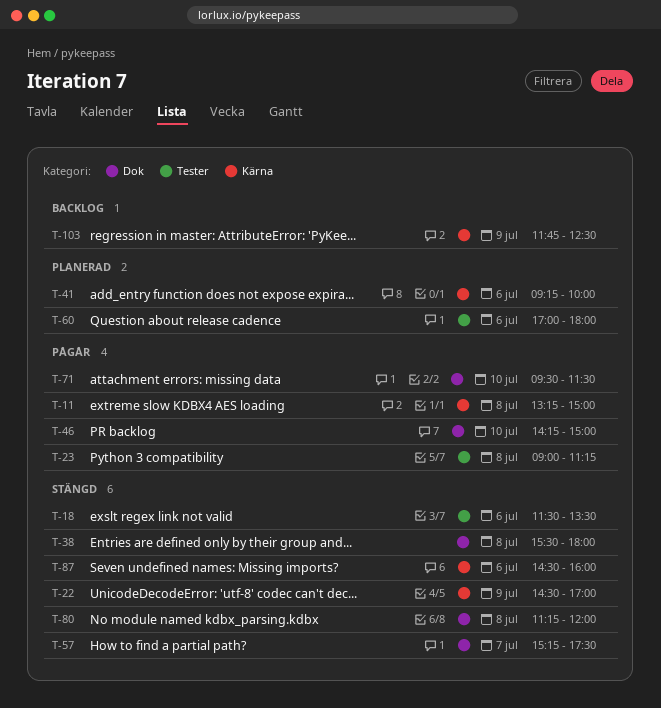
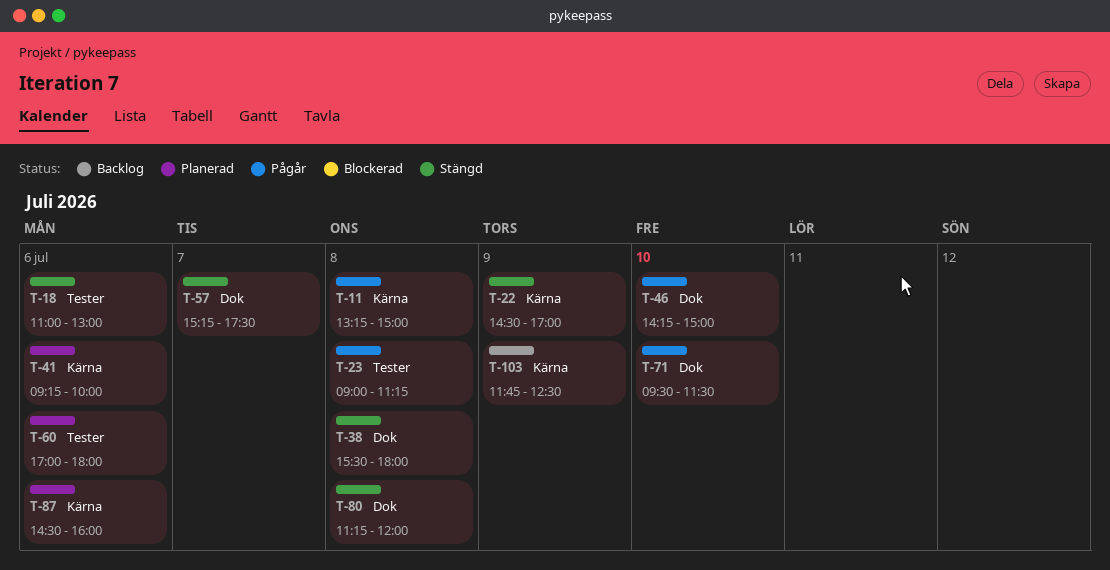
T-18, begins: 11:30 -> 11:00
T-18, ends: 13:30 -> 13:00
T-87, status: Stängd -> Planerad

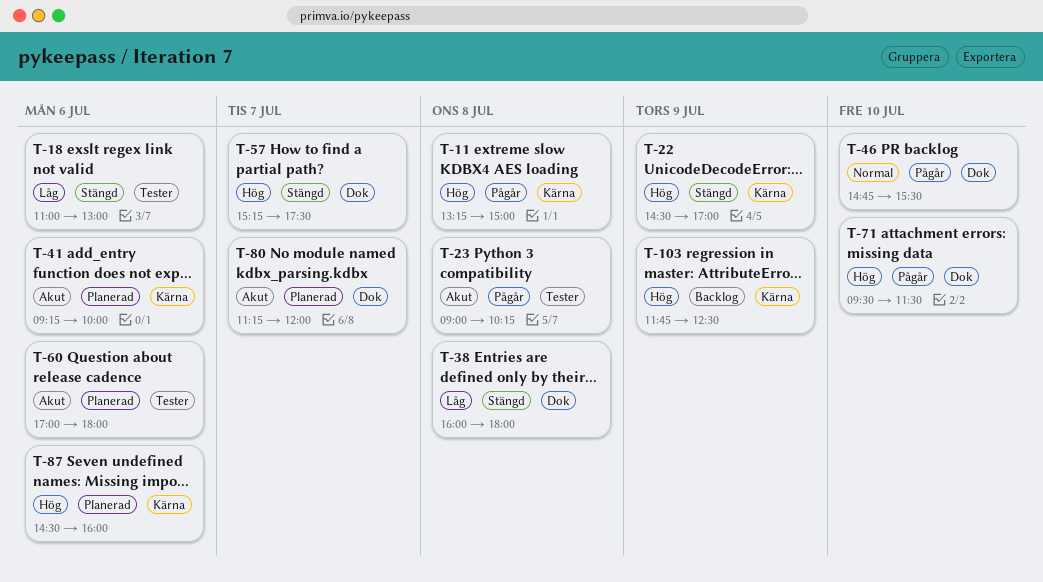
T-23, ends: 11:15 -> 10:15
T-38, begins: 15:30 -> 16:00
T-46, begins: 14:15 -> 14:45
T-46, ends: 15:00 -> 15:30
T-80, status: Stängd -> Planerad
T-80, day: Jul 8 -> Jul 7

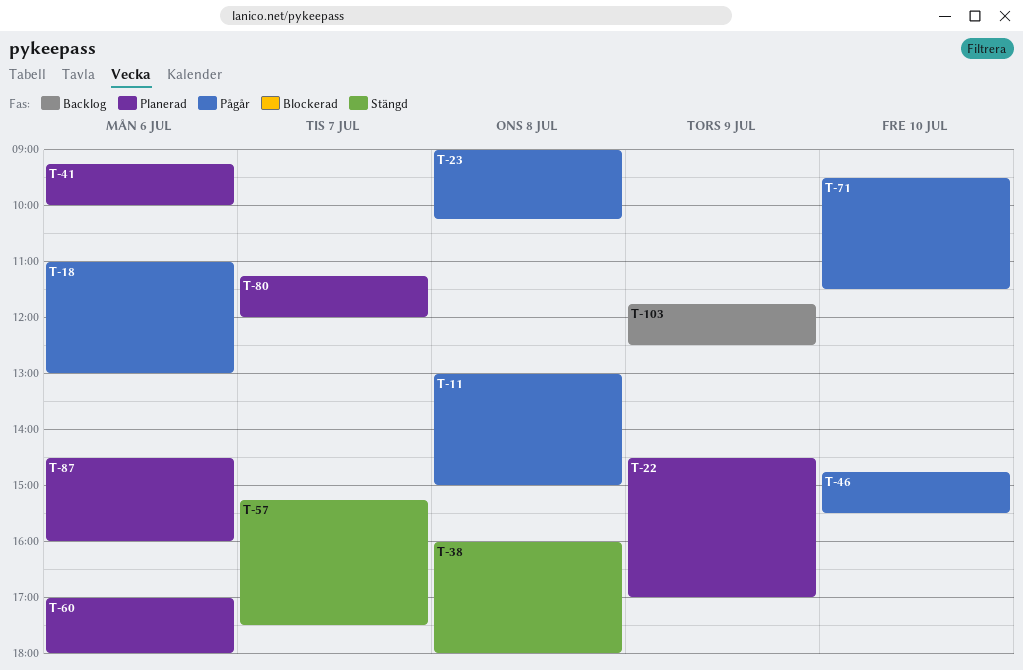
T-11, begins: 13:15 -> 13:00
T-18, status: Stängd -> Pågår
T-22, status: Stängd -> Planerad

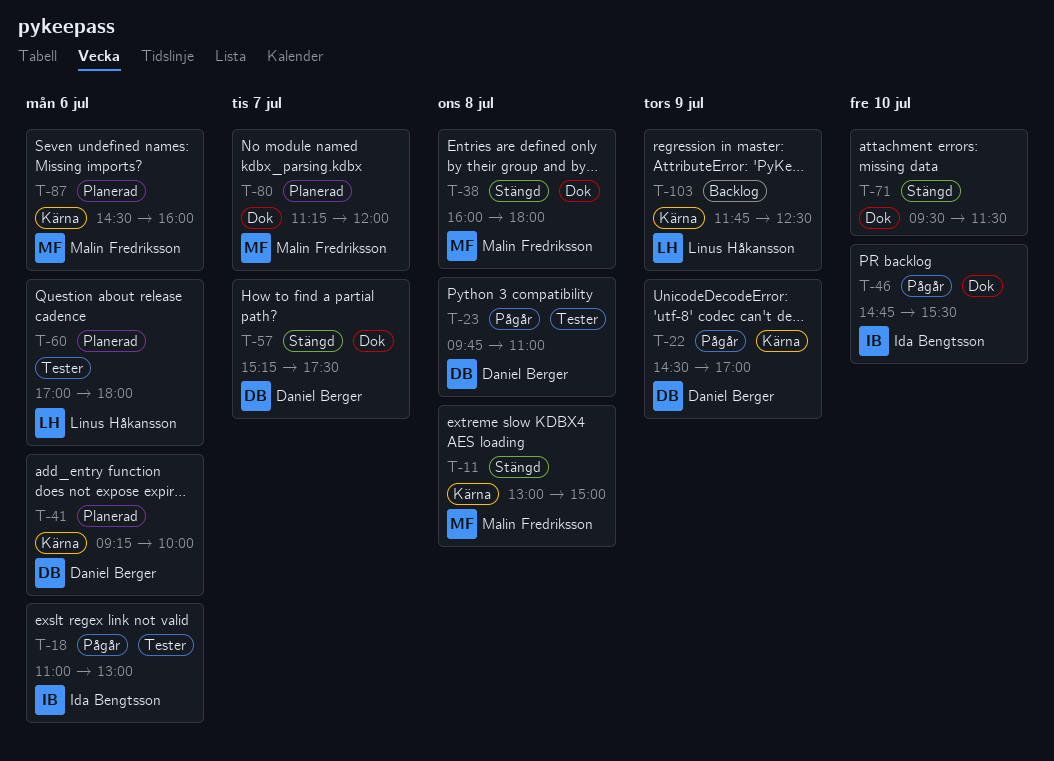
T-11, status: Pågår -> Stängd
T-22, status: Planerad -> Pågår
T-23, begins: 09:00 -> 09:45
T-23, ends: 10:15 -> 11:00
T-71, status: Pågår -> Stängd

